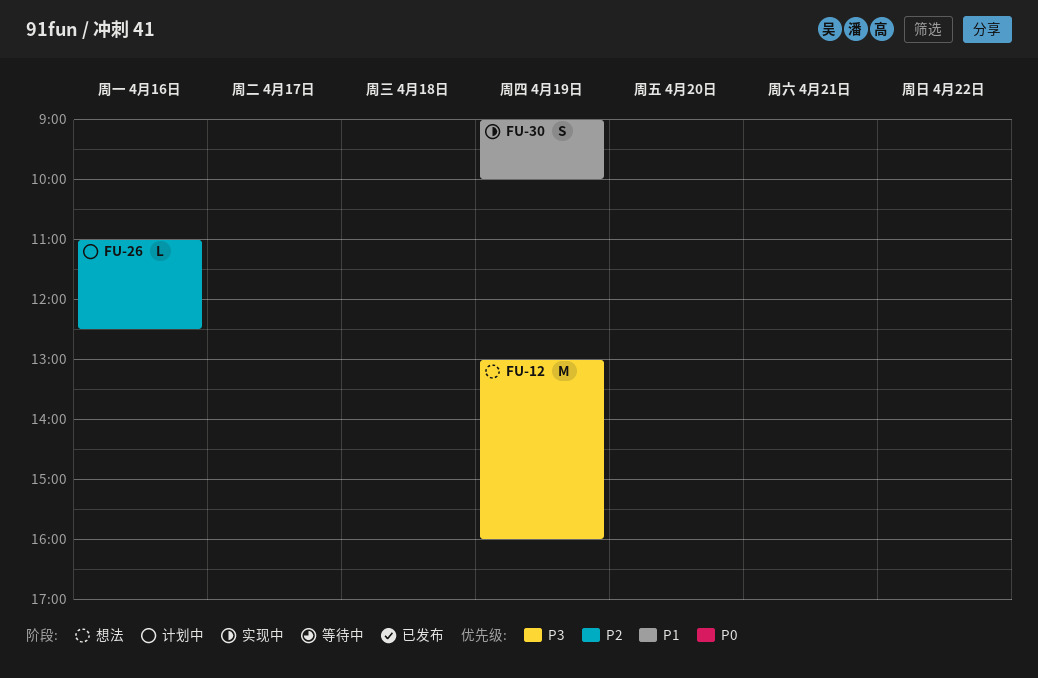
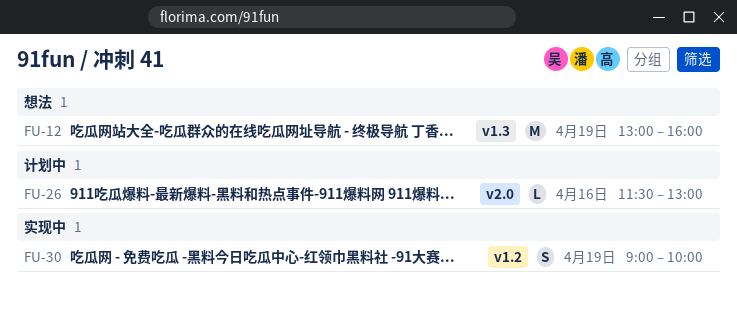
FU-26, begins: 11:00 -> 11:30
FU-26, ends: 12:30 -> 13:00

